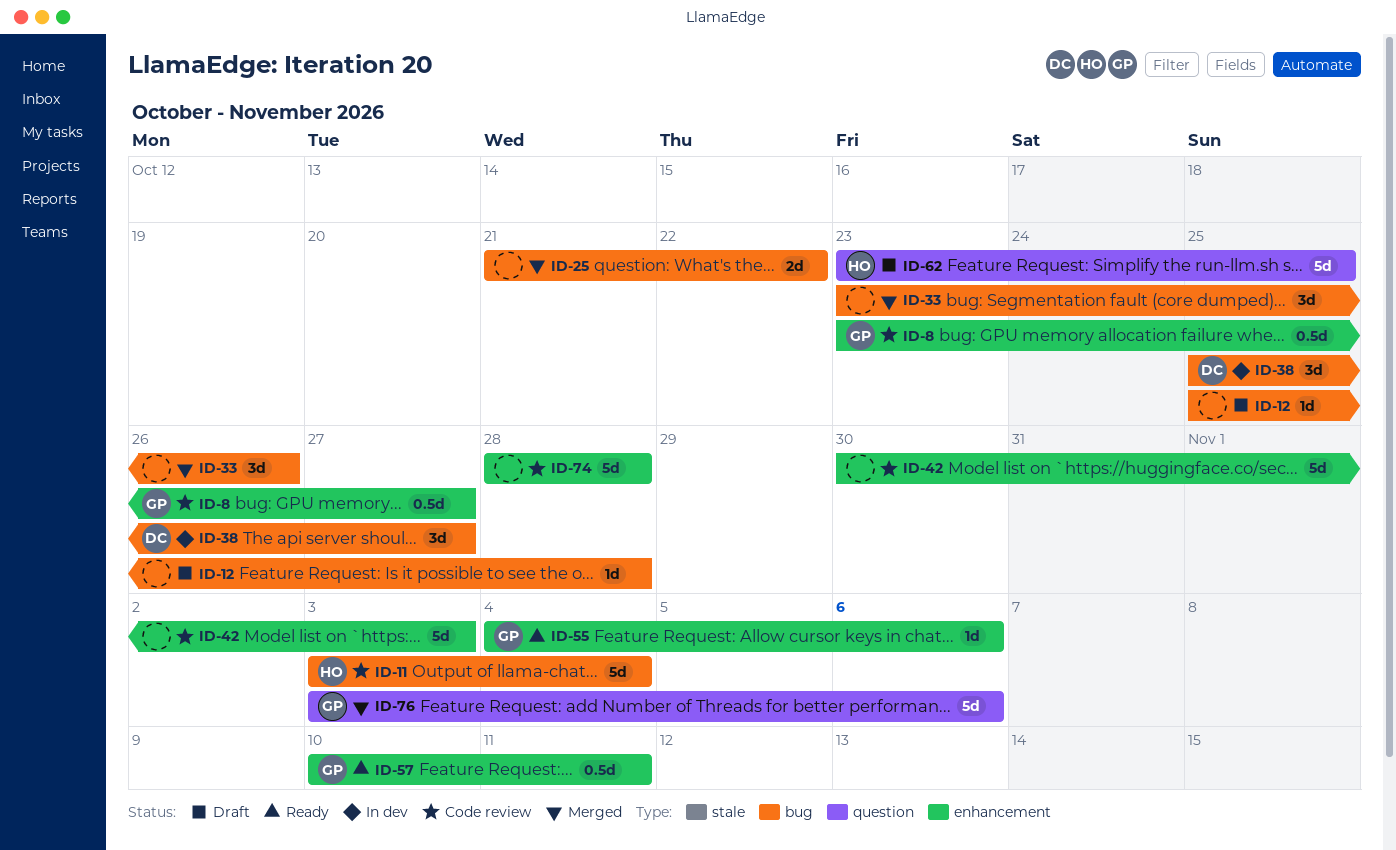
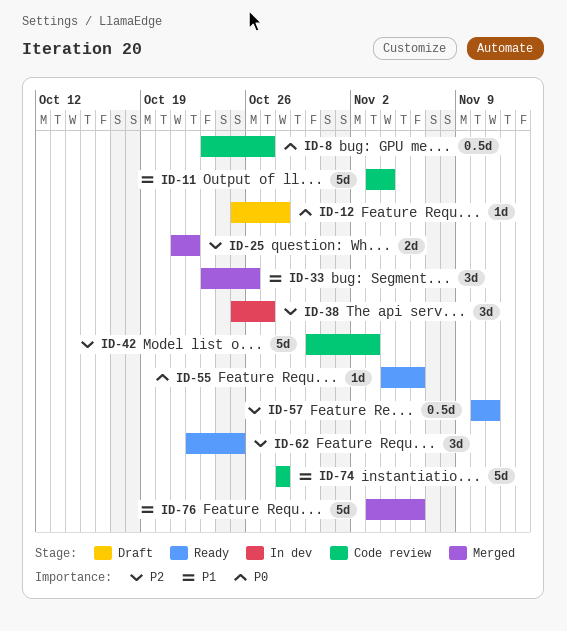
ID-62, status: Draft -> Ready
ID-62, estimate: 5d -> 3d
ID-62, start: Oct 23 -> Oct 22

